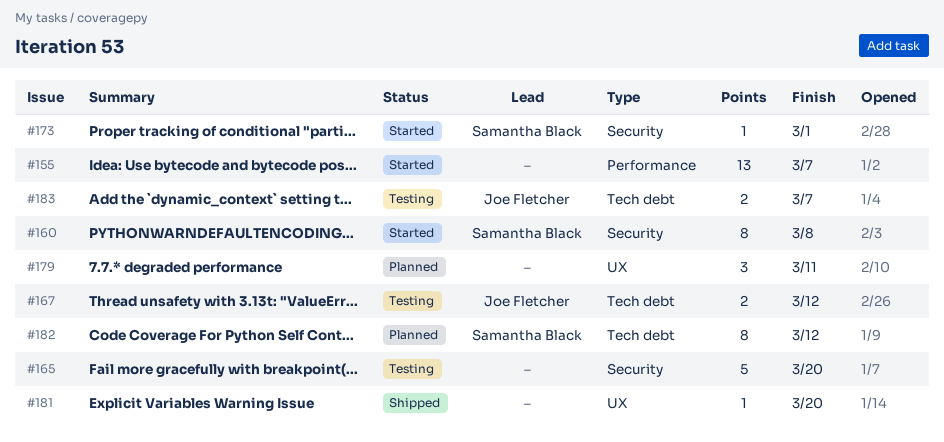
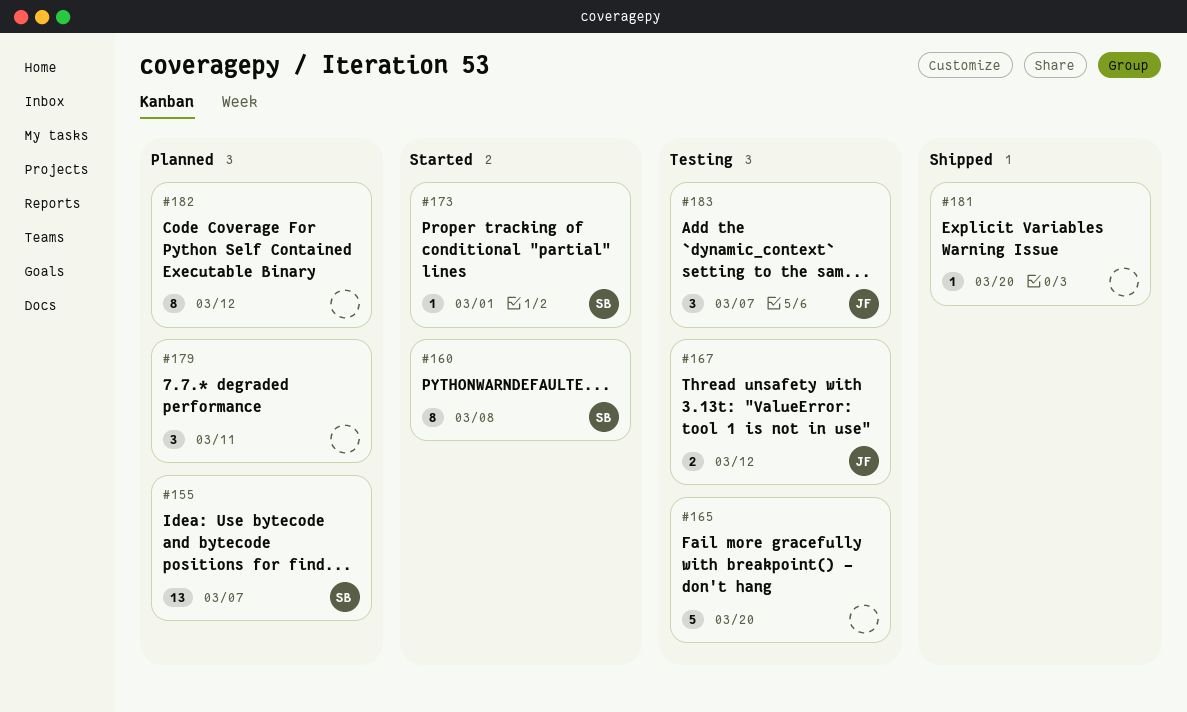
#155, status: Started -> Planned
#155, owner: none -> Samantha Black
#182, owner: Samantha Black -> none
#183, estimate: 2 -> 3

